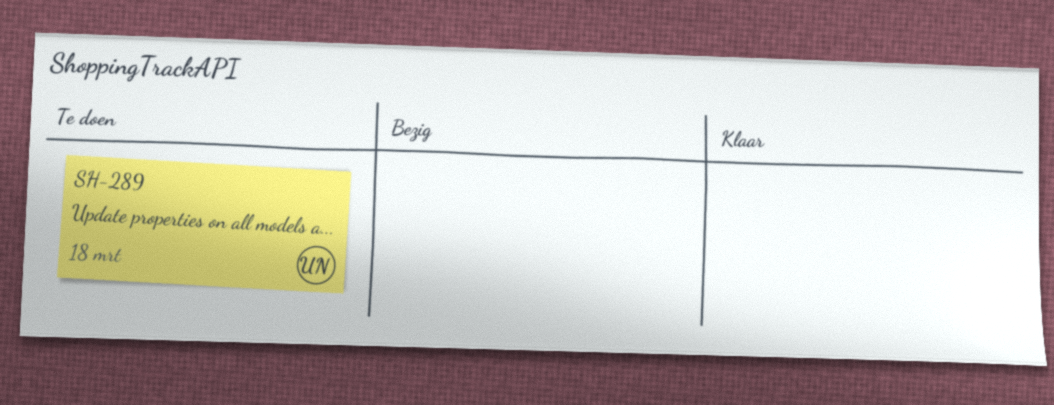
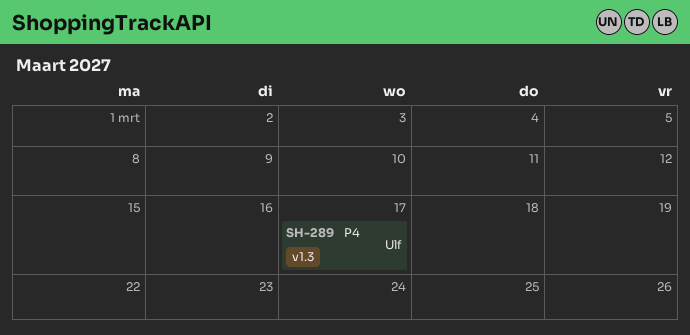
SH-289, due: Mar 18 -> Mar 17

